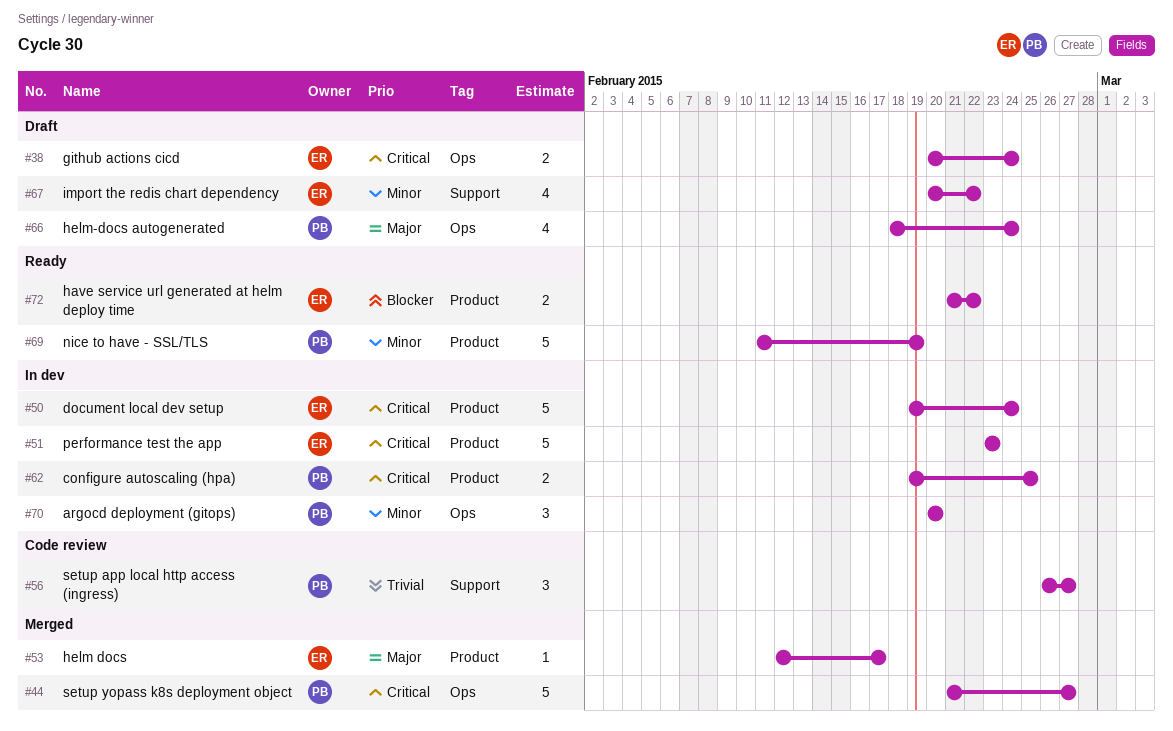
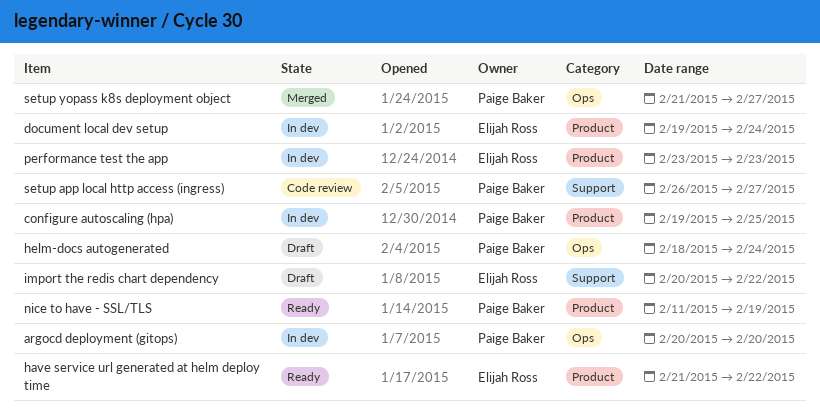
github actions cicd: present -> none
helm docs: present -> none

